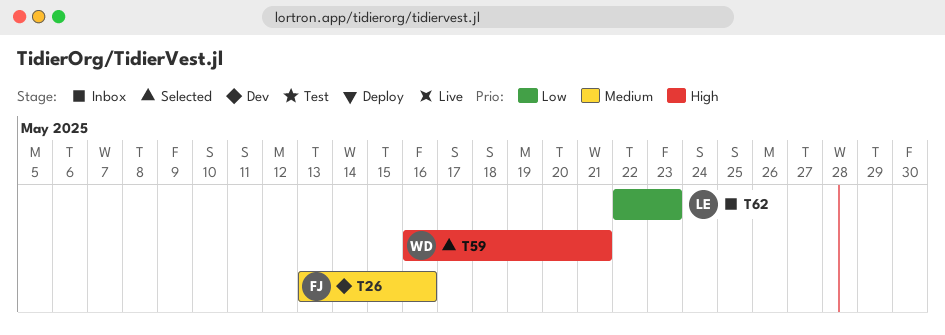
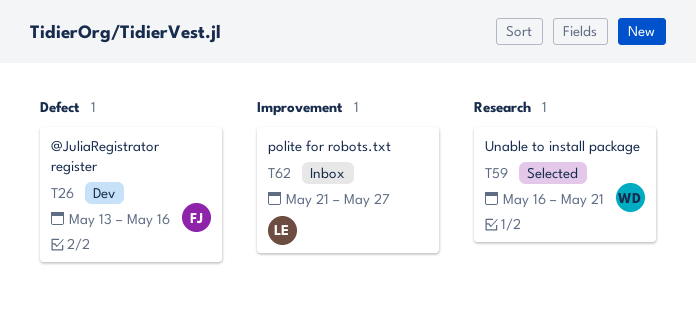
T62, start: May 22 -> May 21
T62, due: May 23 -> May 27

